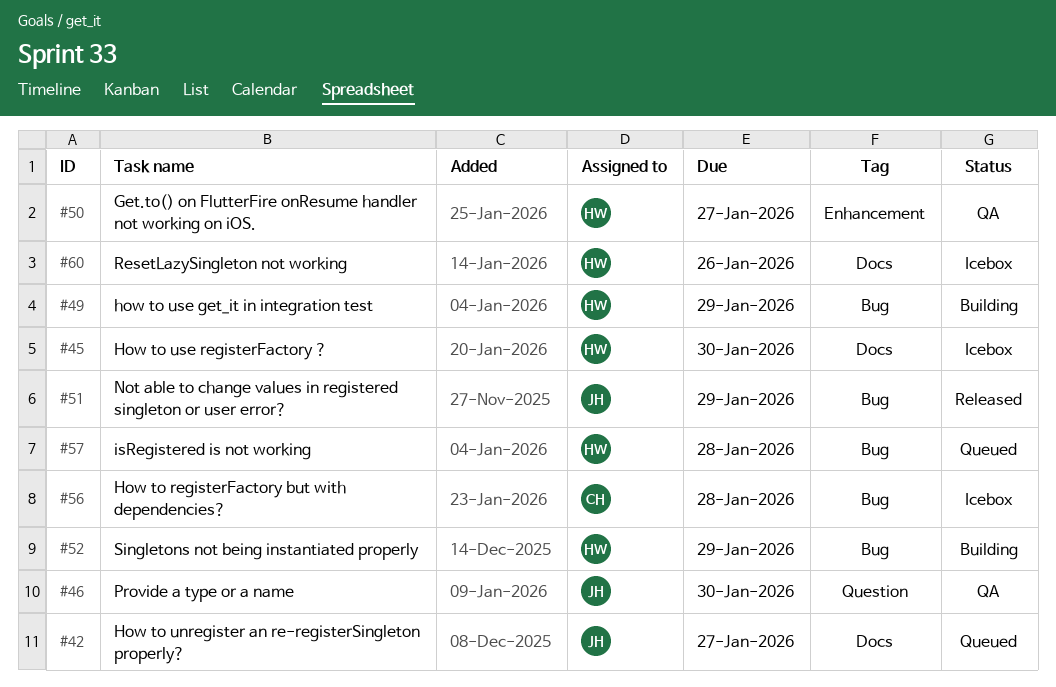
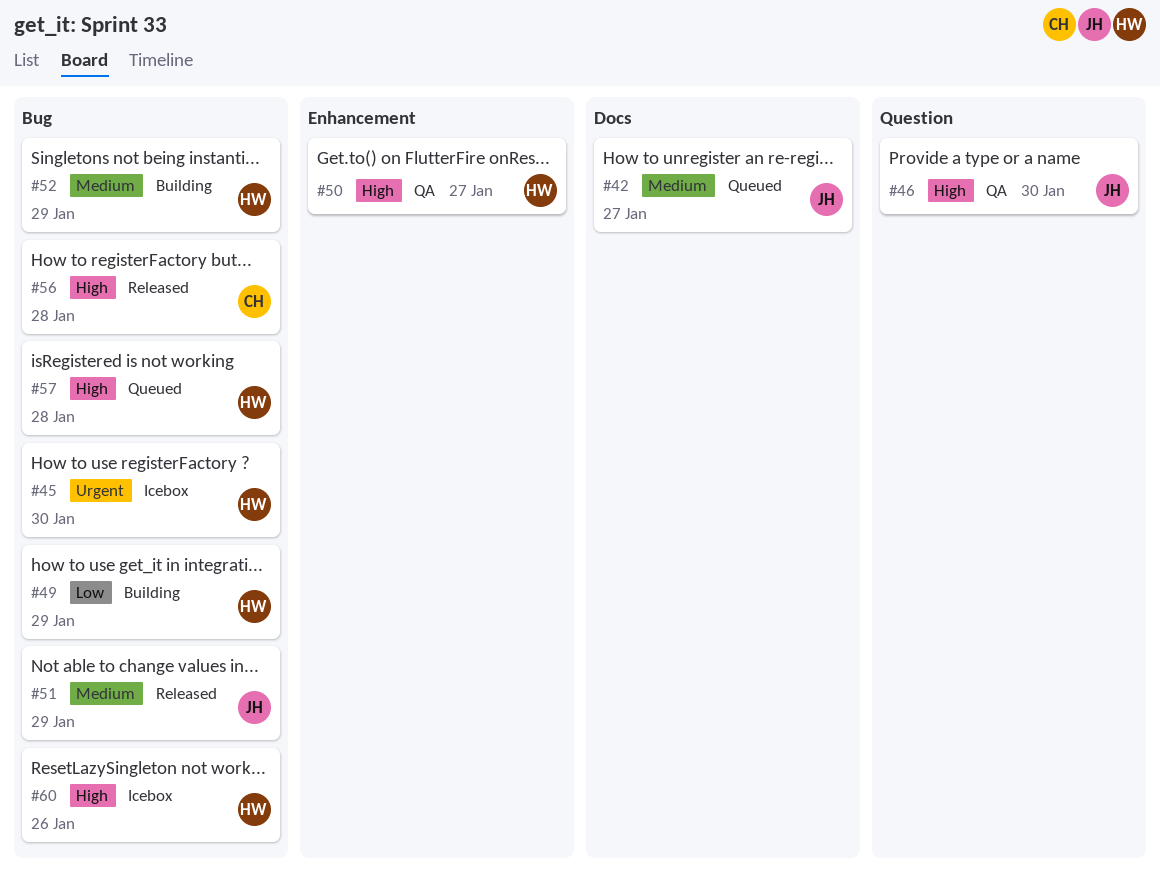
#45, label: Docs -> Bug
#56, status: Icebox -> Released
#60, label: Docs -> Bug

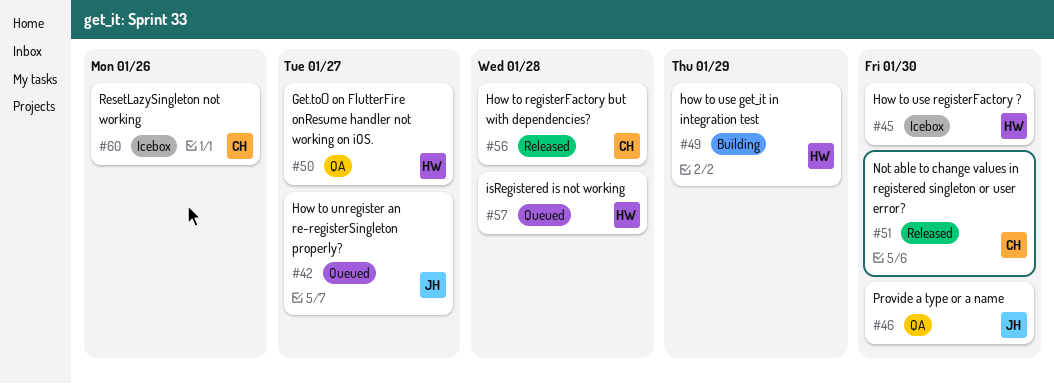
#51, owner: JH -> CH
#51, due: Jan 29 -> Jan 30
#52: present -> none
#60, owner: HW -> CH

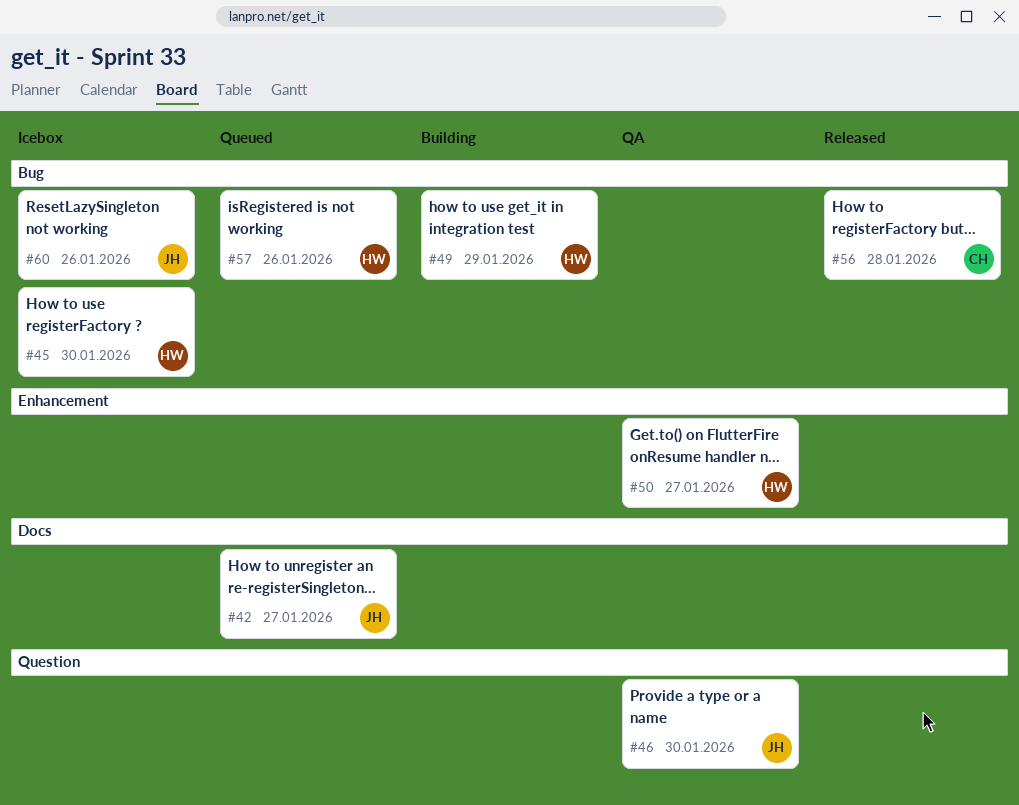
#51: present -> none
#57, due: Jan 28 -> Jan 26
#60, owner: CH -> JH

